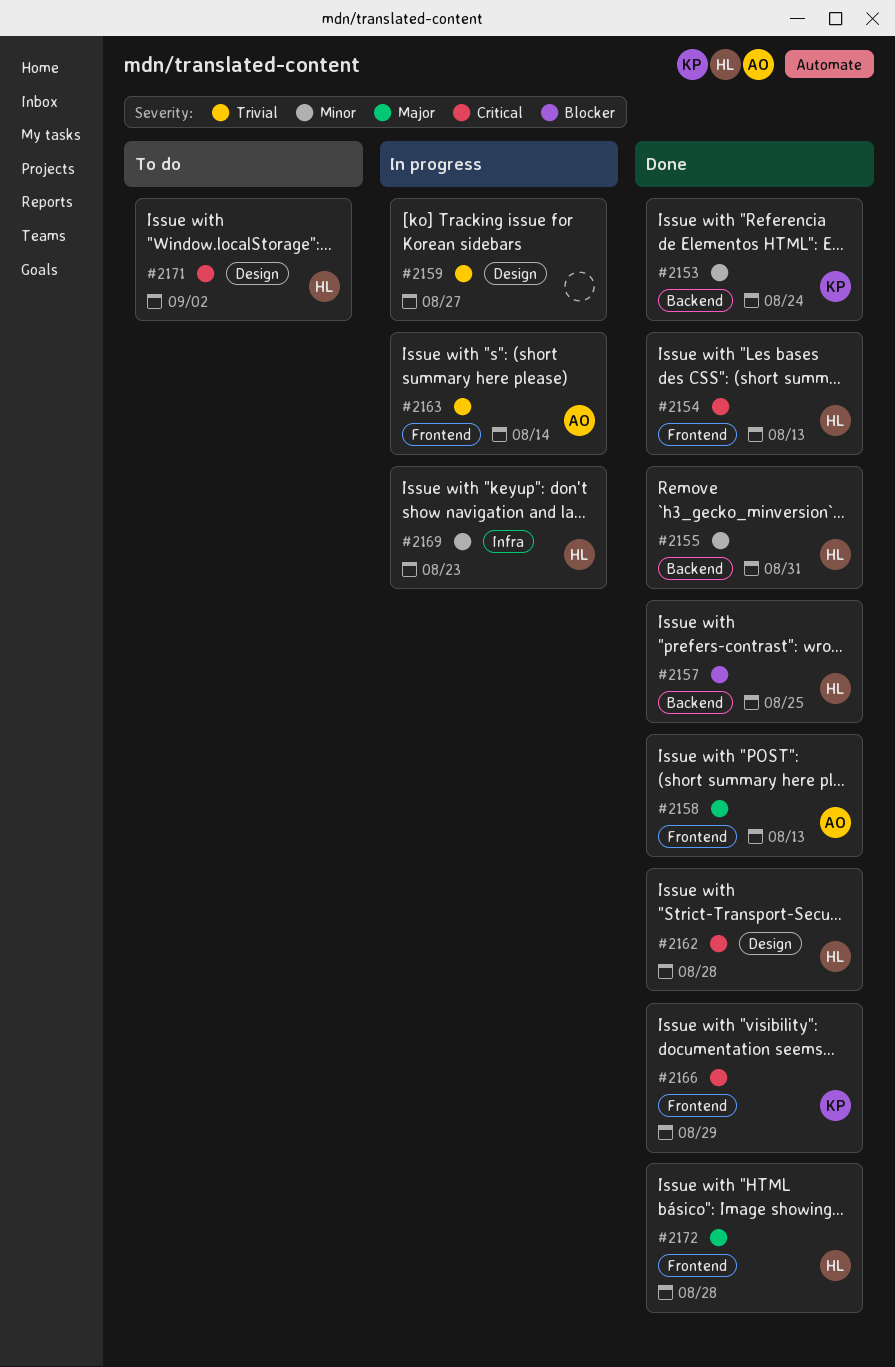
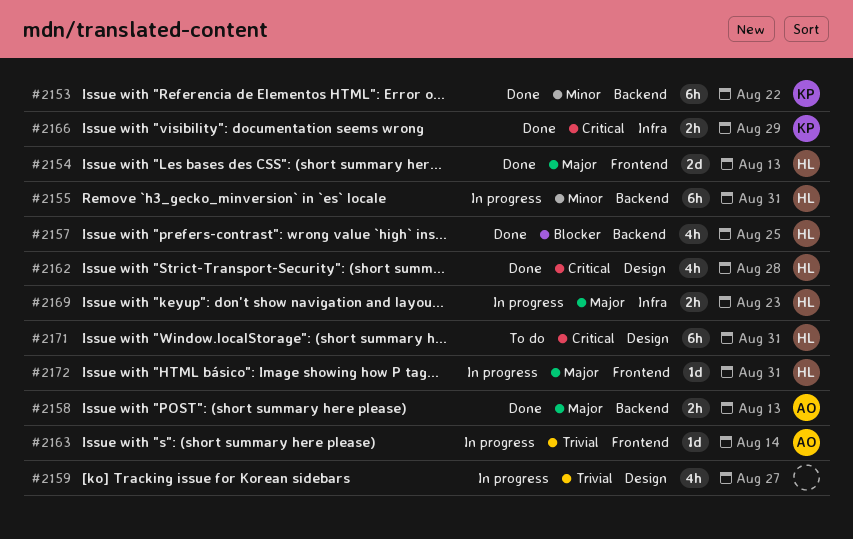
#2153, due: Aug 24 -> Aug 22
#2154, priority: Critical -> Major
#2155, status: Done -> In progress
#2158, label: Frontend -> Backend
#2166, label: Frontend -> Infra
#2169, priority: Minor -> Major
#2171, due: Sep 2 -> Aug 31
#2172, status: Done -> In progress
#2172, due: Aug 28 -> Aug 31

